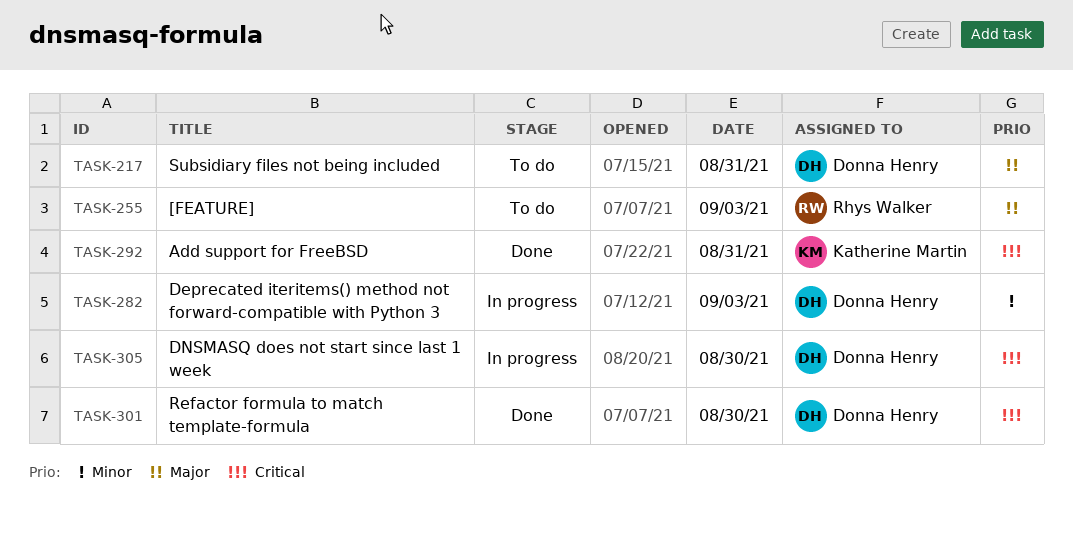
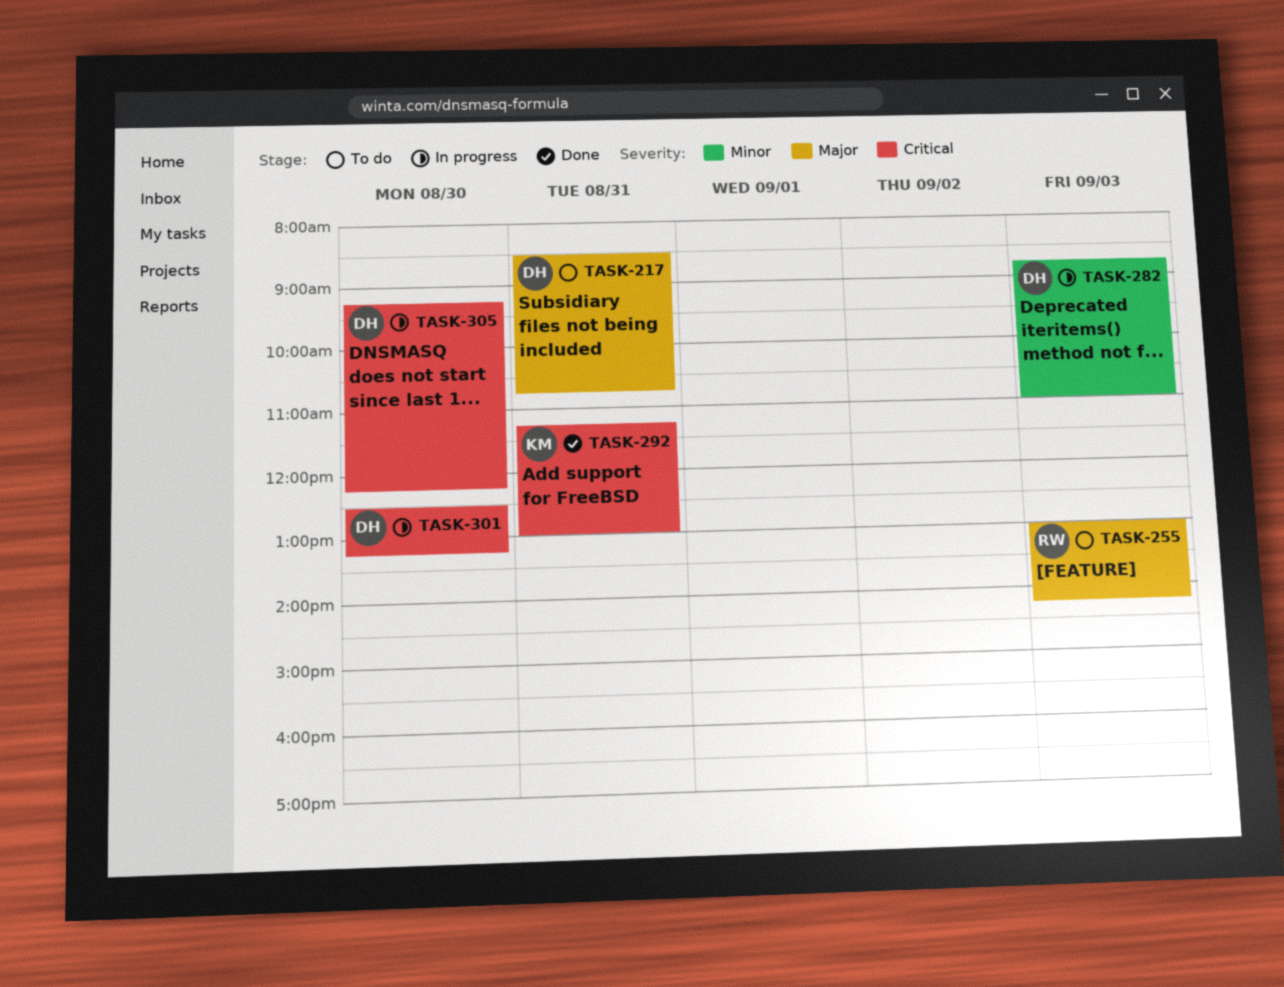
TASK-301, status: Done -> In progress

